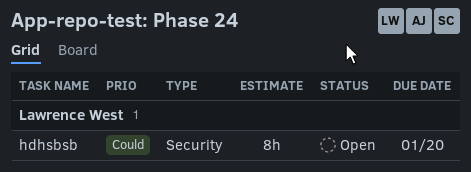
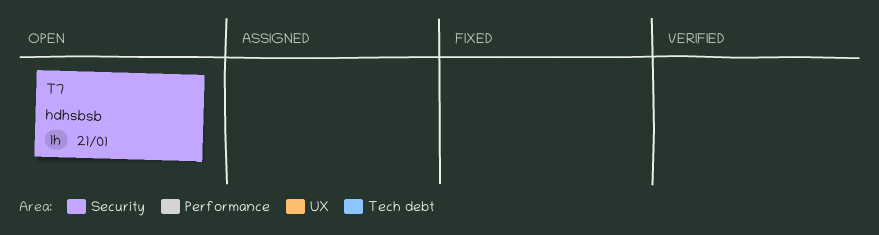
hdhsbsb, estimate: 8h -> 1h
hdhsbsb, due: Jan 20 -> Jan 21

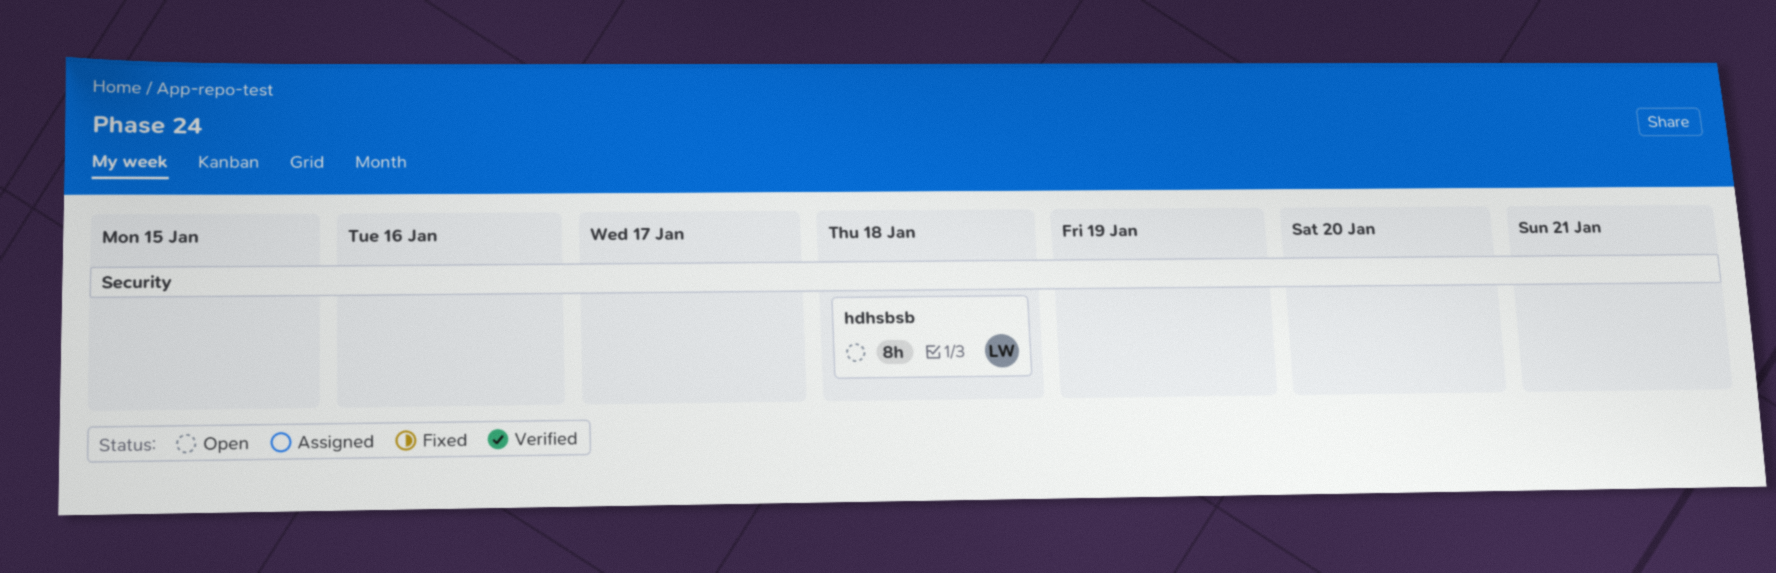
hdhsbsb, estimate: 1h -> 8h
hdhsbsb, due: Jan 21 -> Jan 18

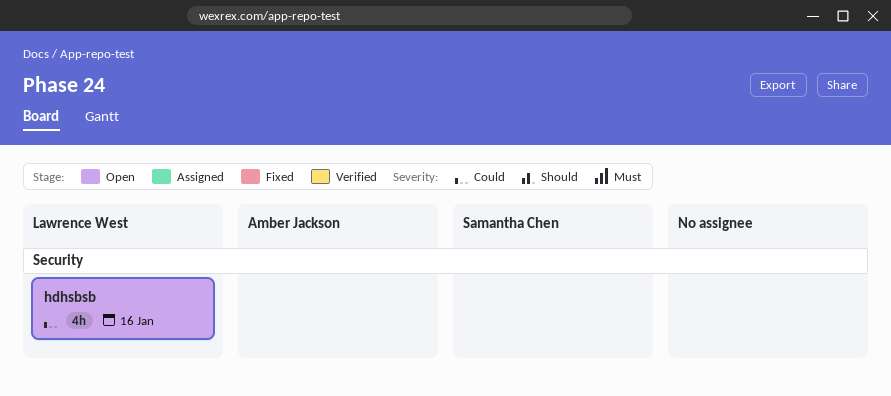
hdhsbsb, estimate: 8h -> 4h
hdhsbsb, due: Jan 18 -> Jan 16

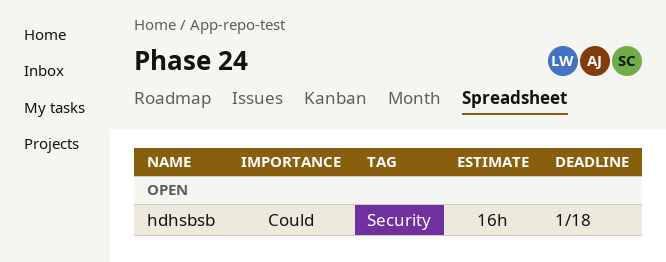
hdhsbsb, estimate: 4h -> 16h
hdhsbsb, due: Jan 16 -> Jan 18

